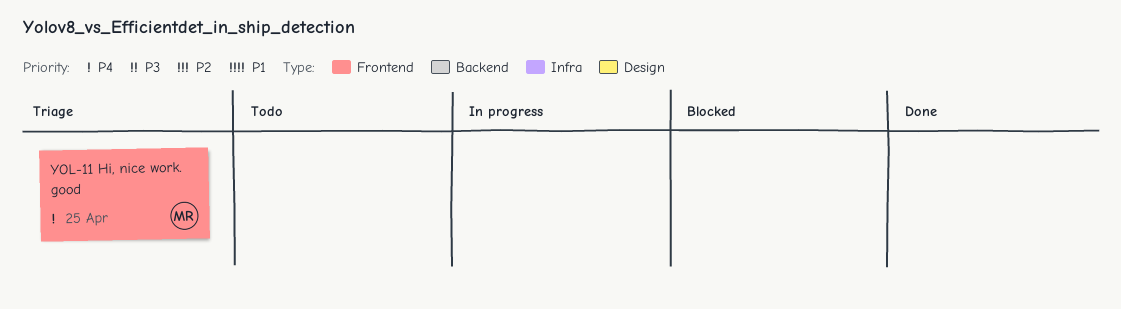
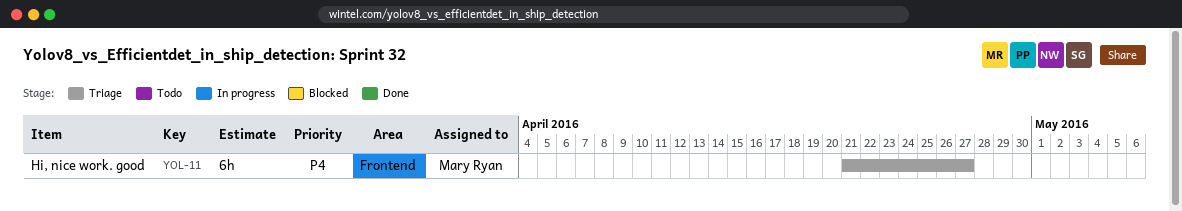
YOL-11, due: Apr 25 -> Apr 27

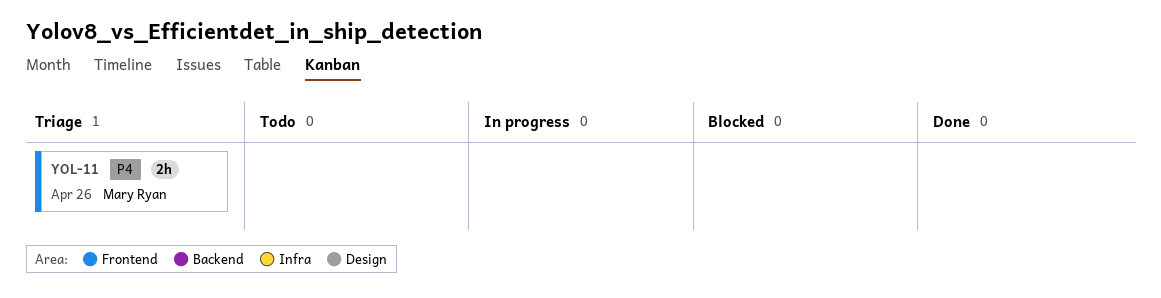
YOL-11, estimate: 6h -> 2h
YOL-11, due: Apr 27 -> Apr 26

